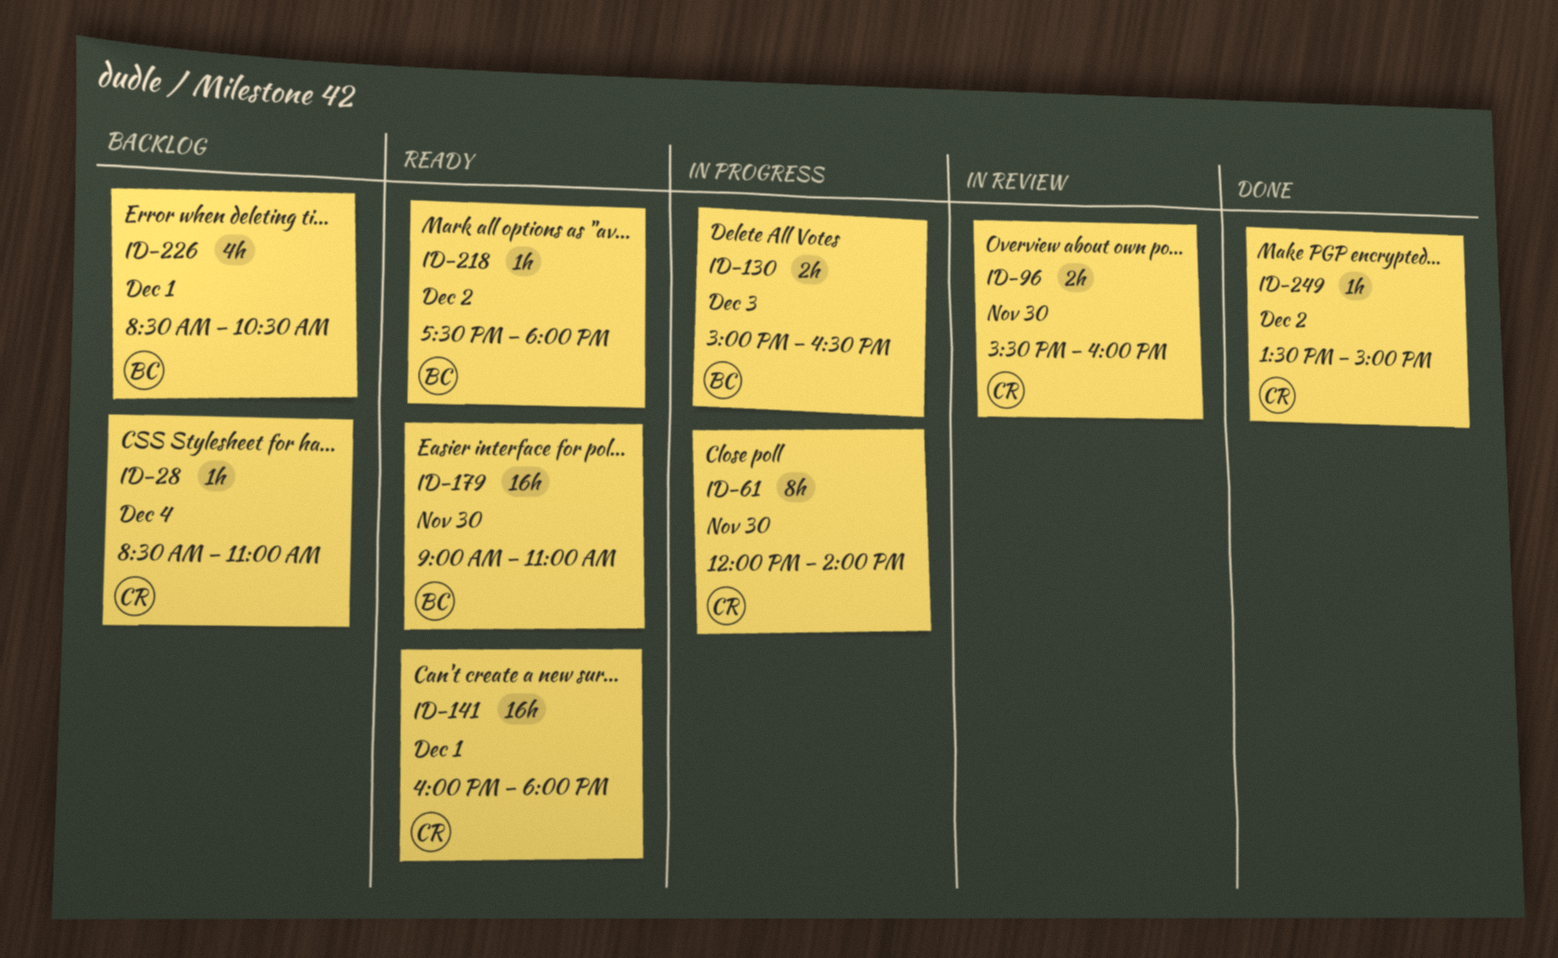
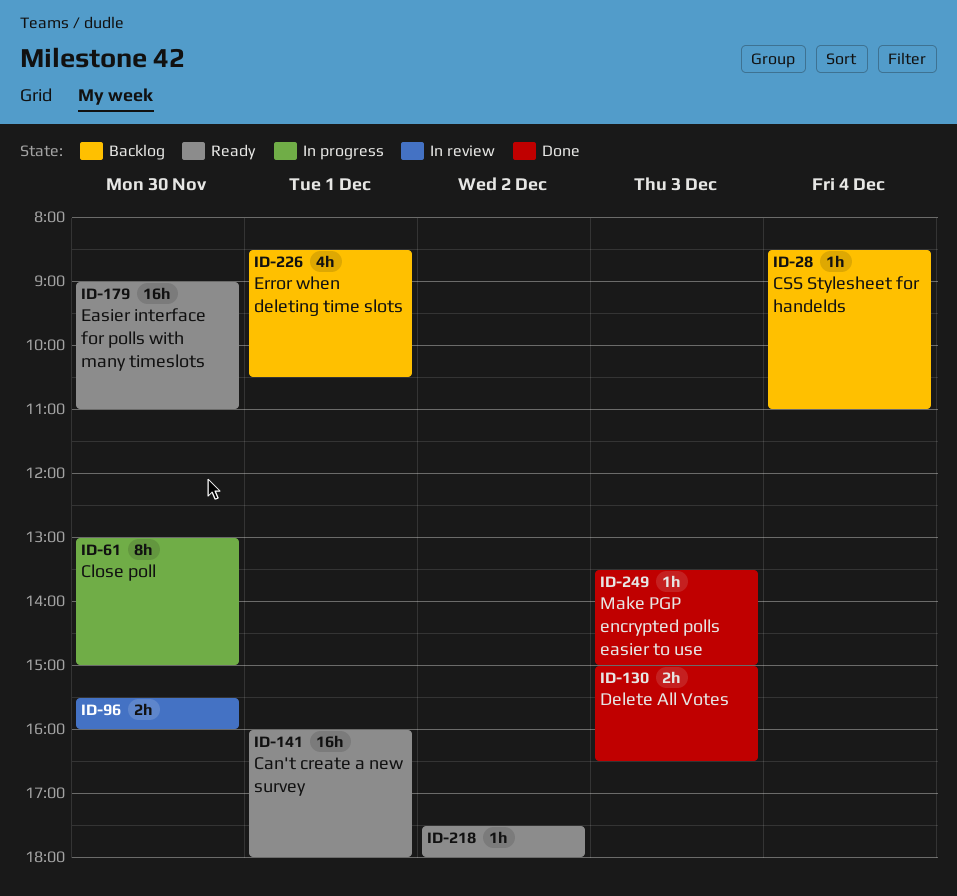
ID-61, begins: 12:00 -> 13:00
ID-61, ends: 14:00 -> 15:00
ID-130, status: In progress -> Done
ID-249, day: Dec 2 -> Dec 3

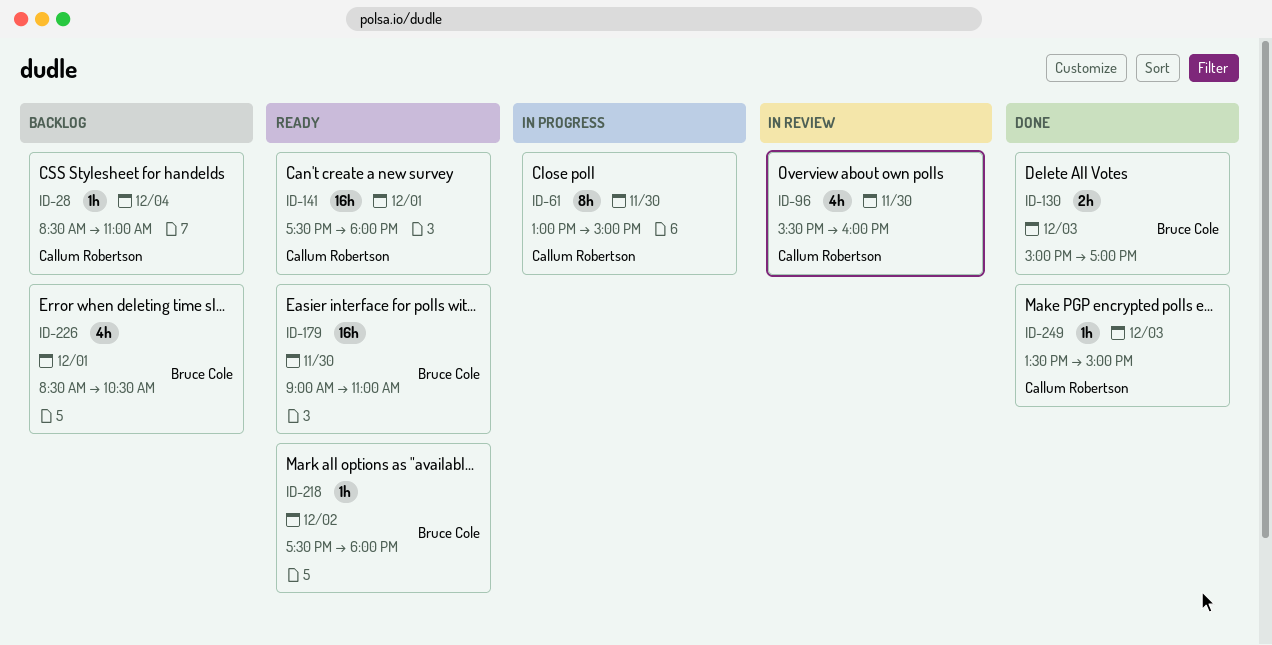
ID-96, estimate: 2h -> 4h
ID-130, ends: 16:30 -> 17:00
ID-141, begins: 16:00 -> 17:30

